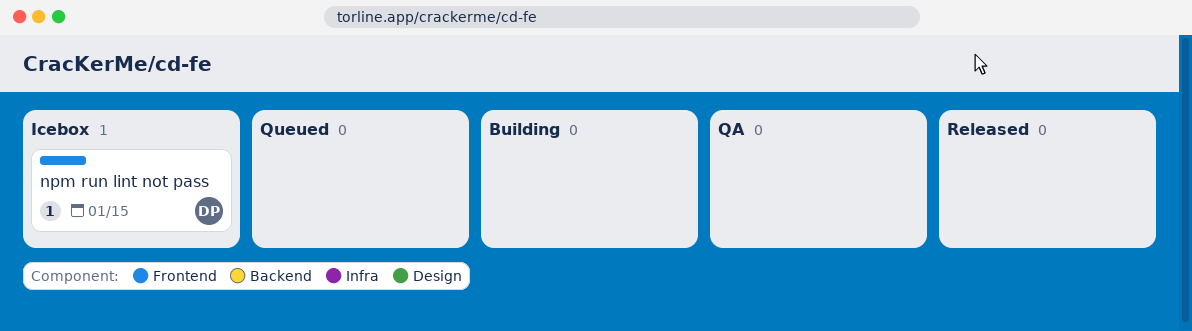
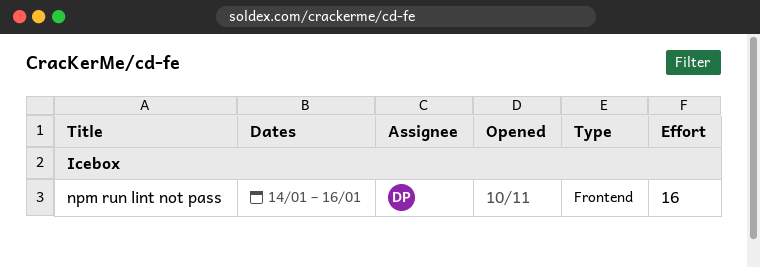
npm run lint not pass, estimate: 1 -> 16
npm run lint not pass, due: Jan 15 -> Jan 16

